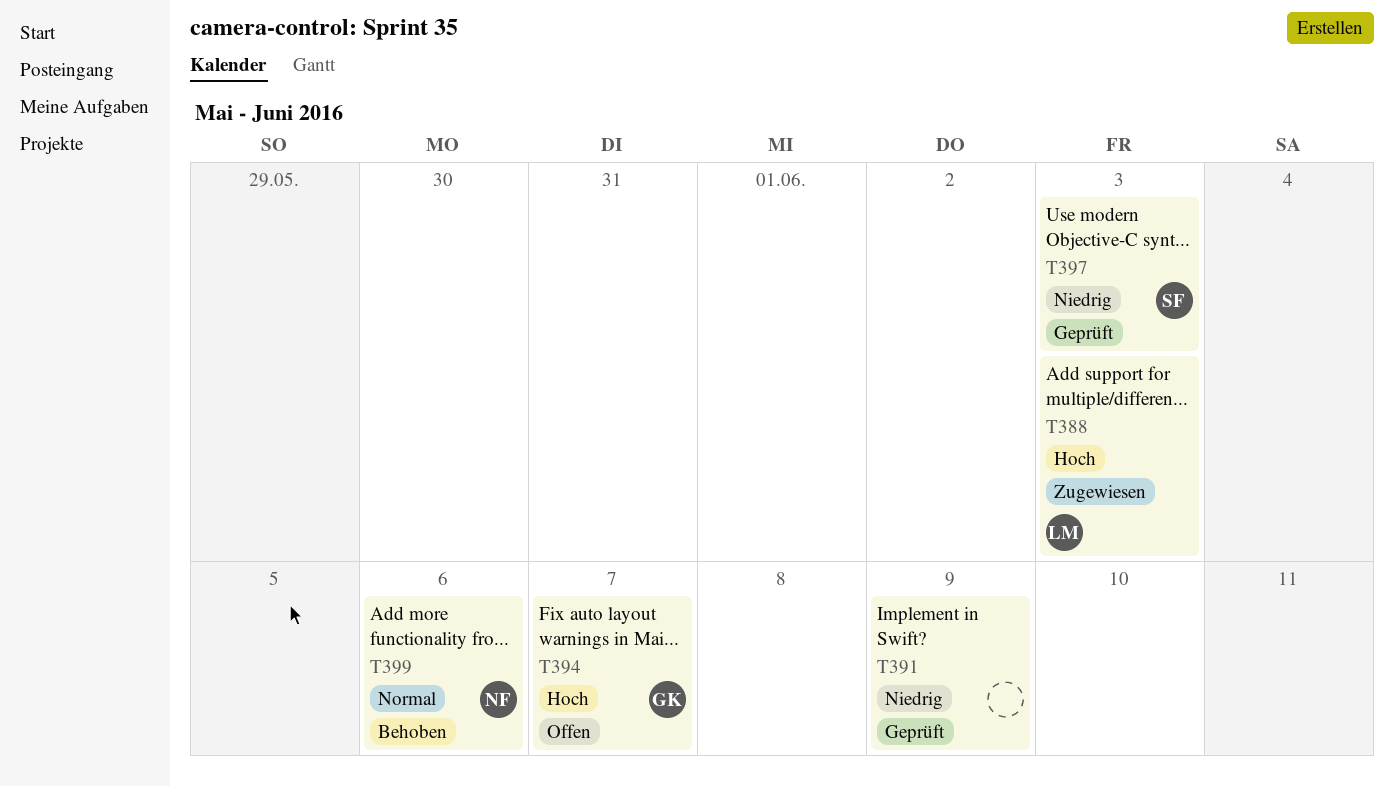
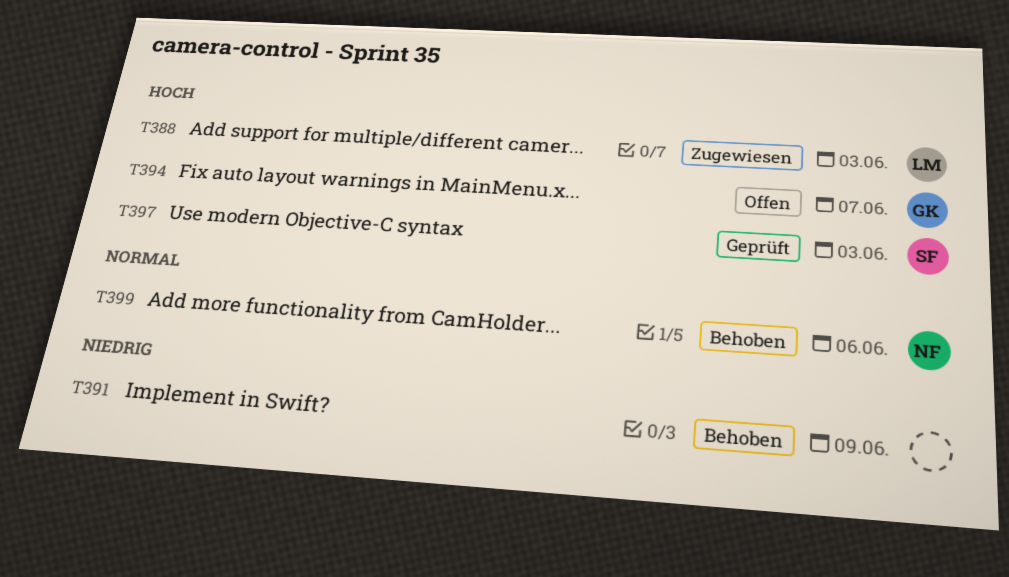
T391, status: Geprüft -> Behoben
T397, priority: Niedrig -> Hoch

